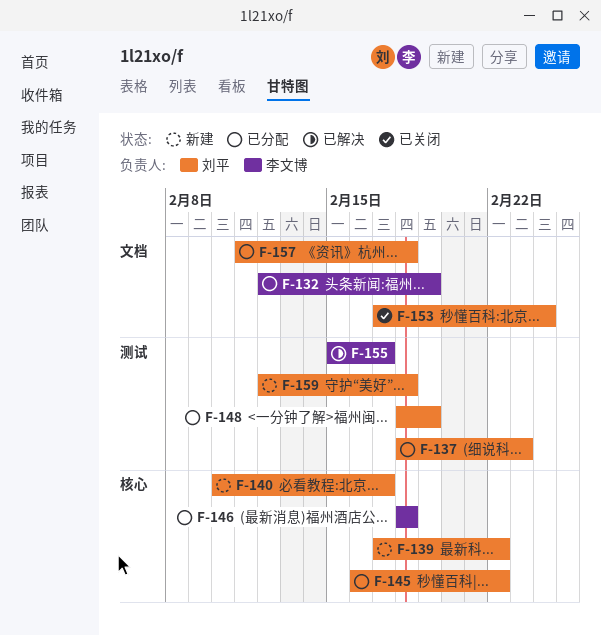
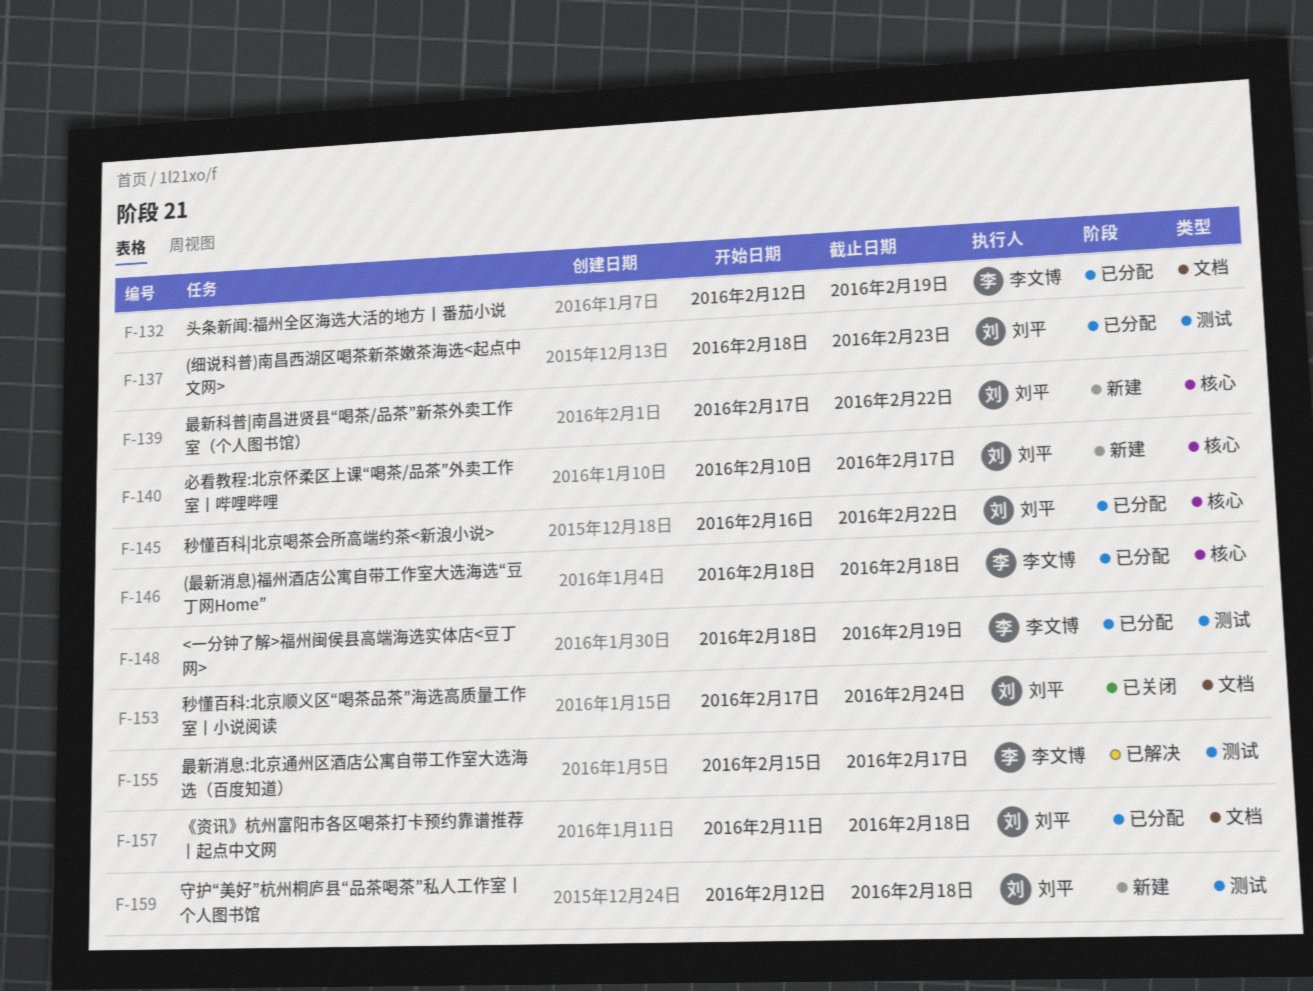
F-148, owner: 刘平 -> 李文博

